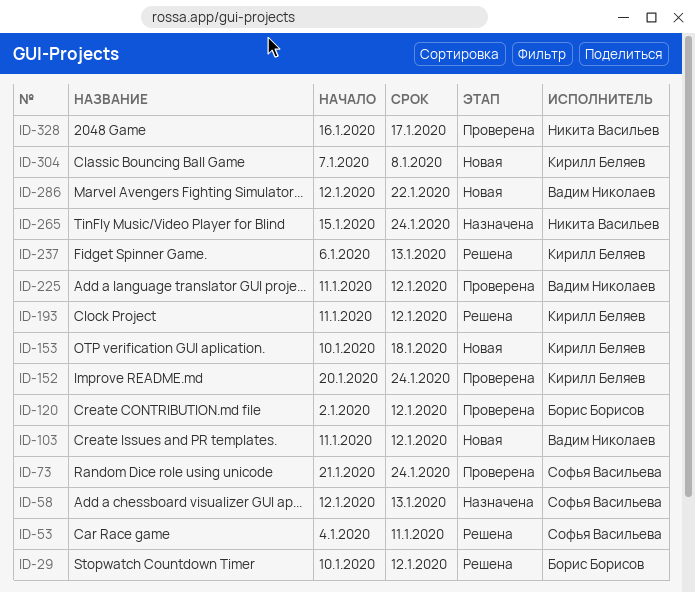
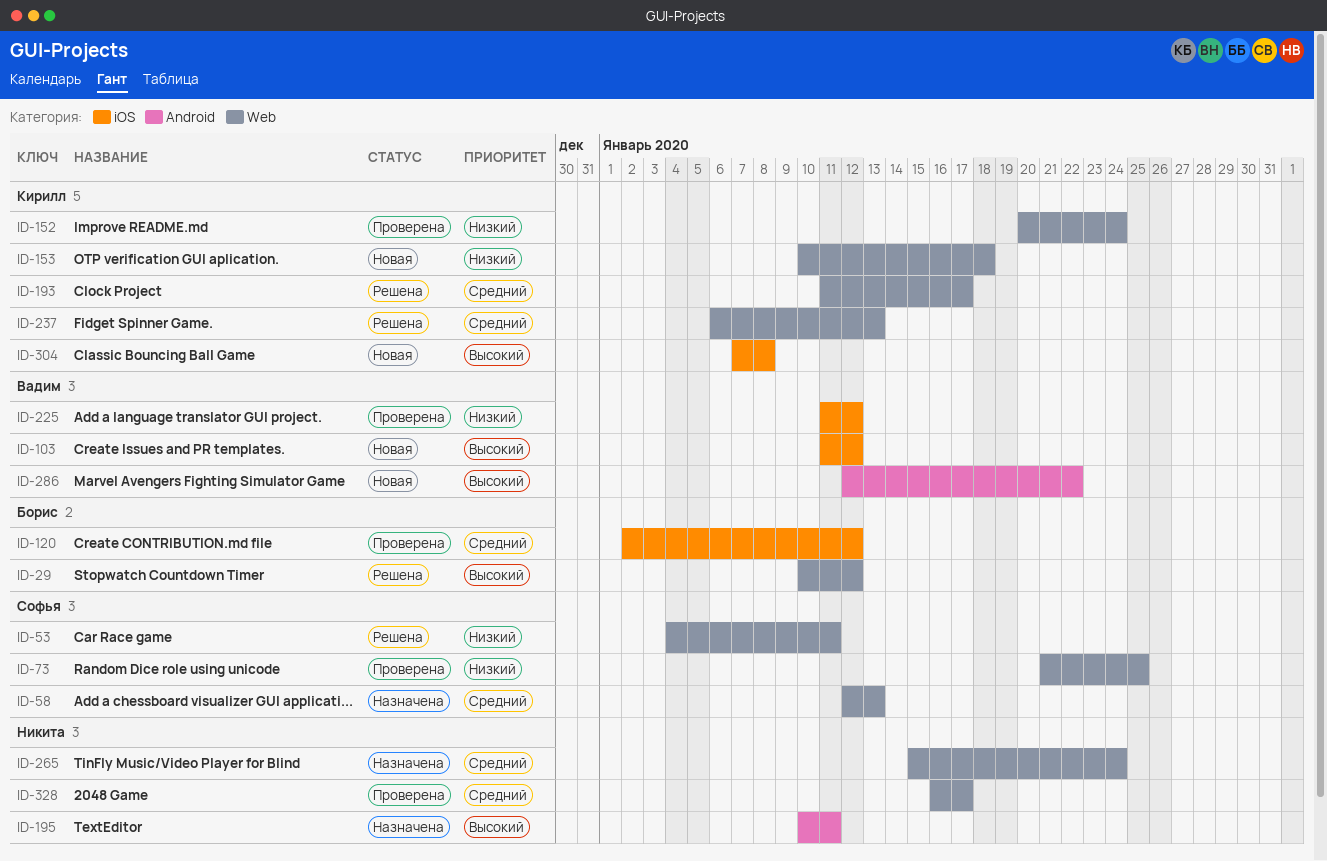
ID-73, due: Jan 24 -> Jan 25
ID-193, due: Jan 12 -> Jan 17
ID-195: none -> present

